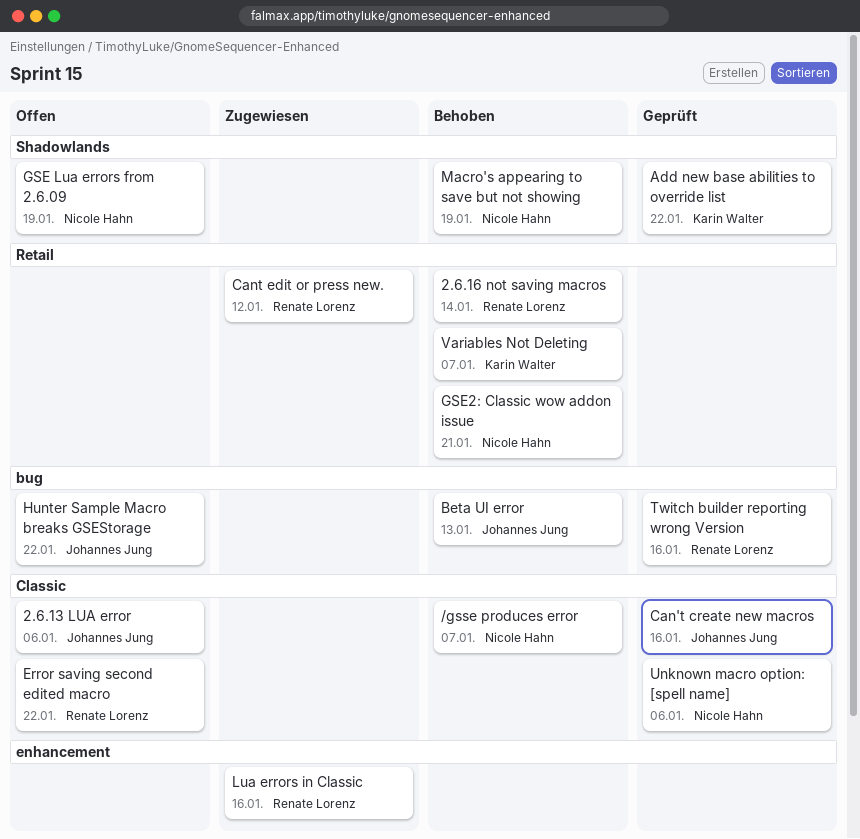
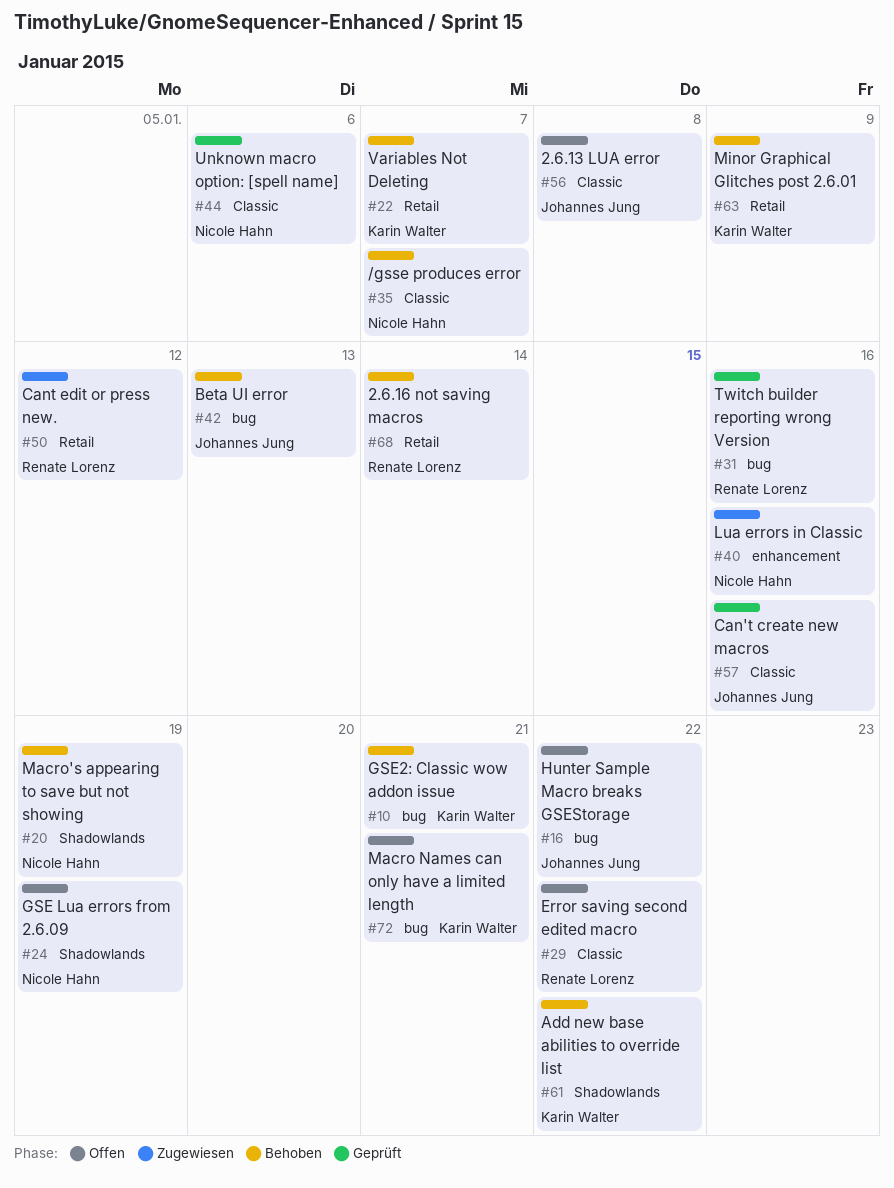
2.6.13 LUA error, due: Jan 6 -> Jan 8
Add new base abilities to override list, status: Geprüft -> Behoben
GSE2: Classic wow addon issue, owner: Nicole Hahn -> Karin Walter
GSE2: Classic wow addon issue, label: Retail -> bug
Lua errors in Classic, owner: Renate Lorenz -> Nicole Hahn
Macro Names can only have a limited length: none -> present
Minor Graphical Glitches post 2.6.01: none -> present

